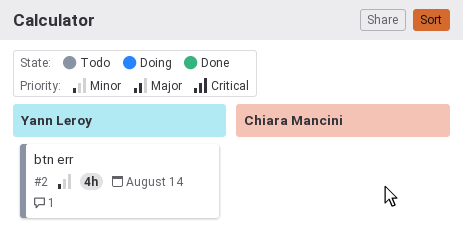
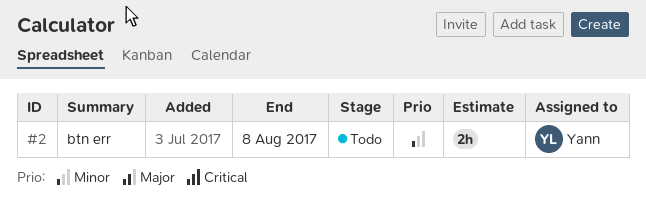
#2, estimate: 4h -> 2h
#2, due: Aug 14 -> Aug 8

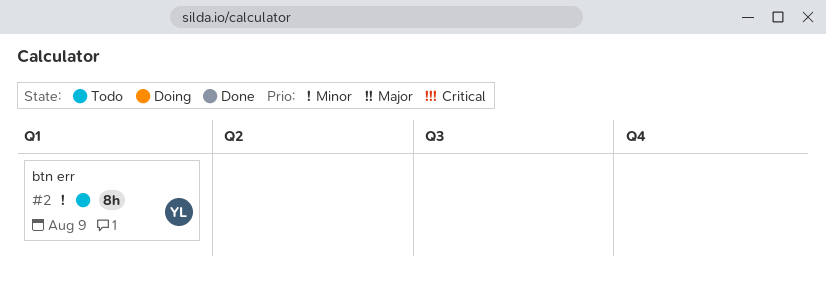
#2, estimate: 2h -> 8h
#2, due: Aug 8 -> Aug 9

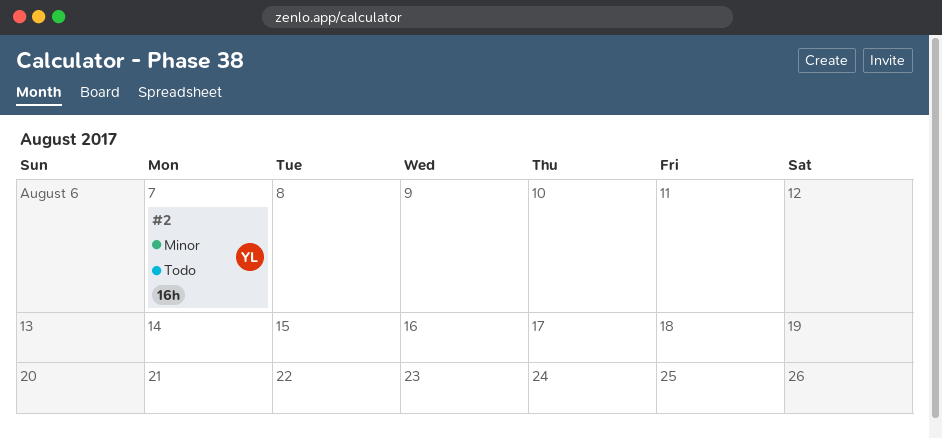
#2, estimate: 8h -> 16h
#2, due: Aug 9 -> Aug 7

